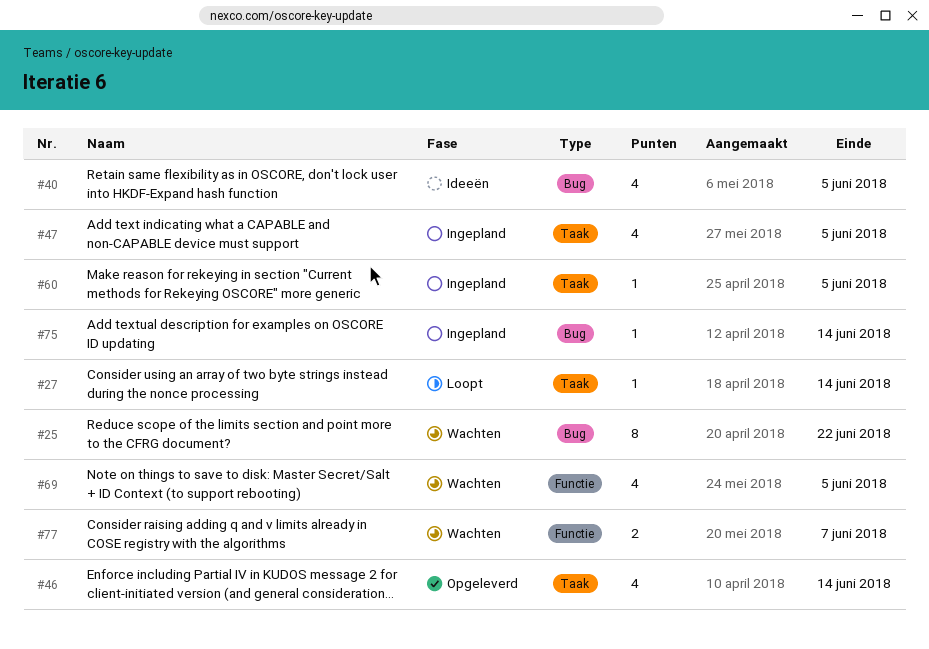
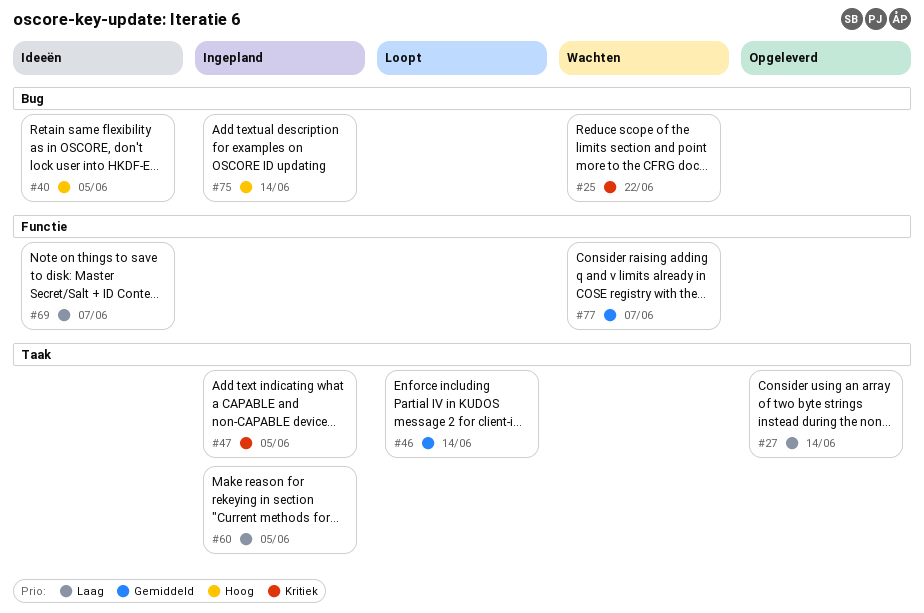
#27, status: Loopt -> Opgeleverd
#46, status: Opgeleverd -> Loopt
#69, status: Wachten -> Ideeën
#69, due: Jun 5 -> Jun 7

